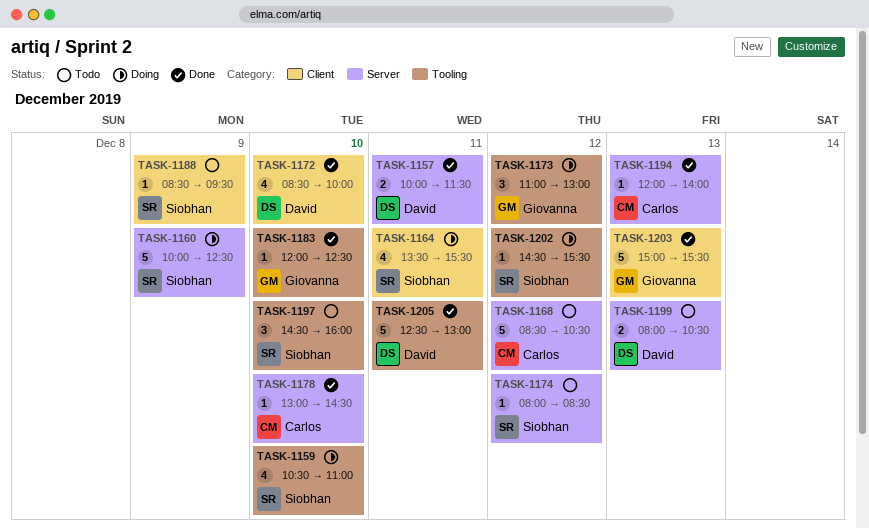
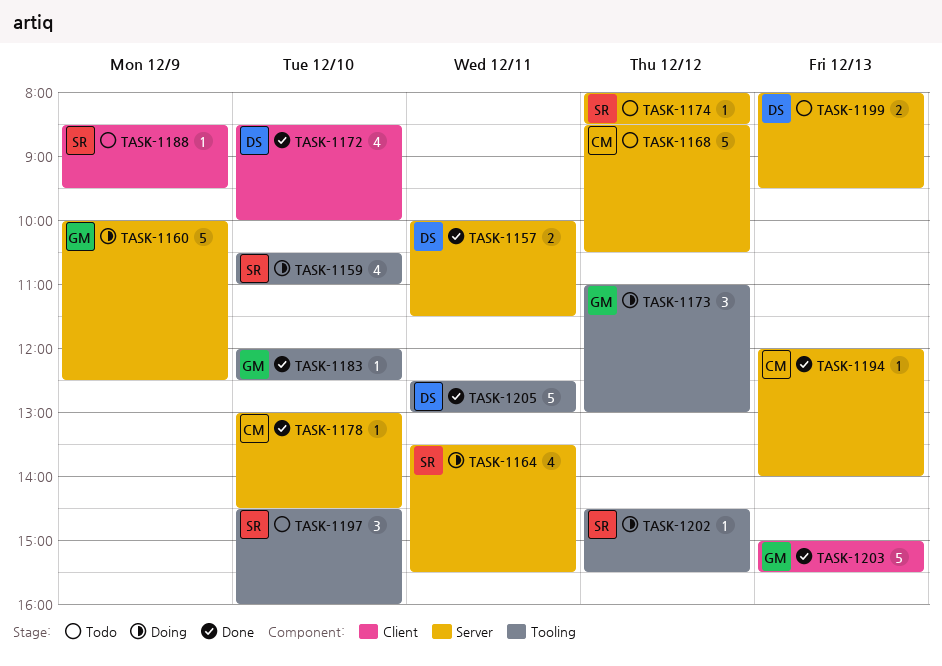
TASK-1160, owner: Siobhan -> Giovanna
TASK-1164, label: Client -> Server
TASK-1199, ends: 10:30 -> 09:30

